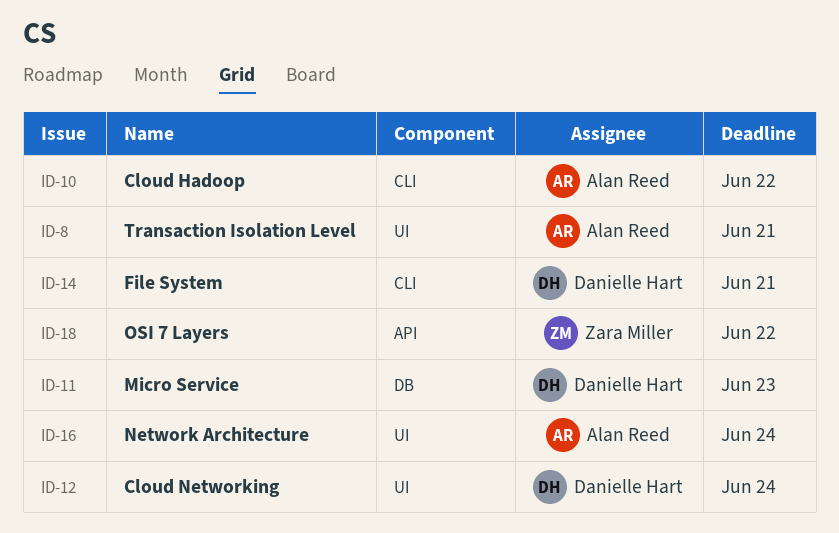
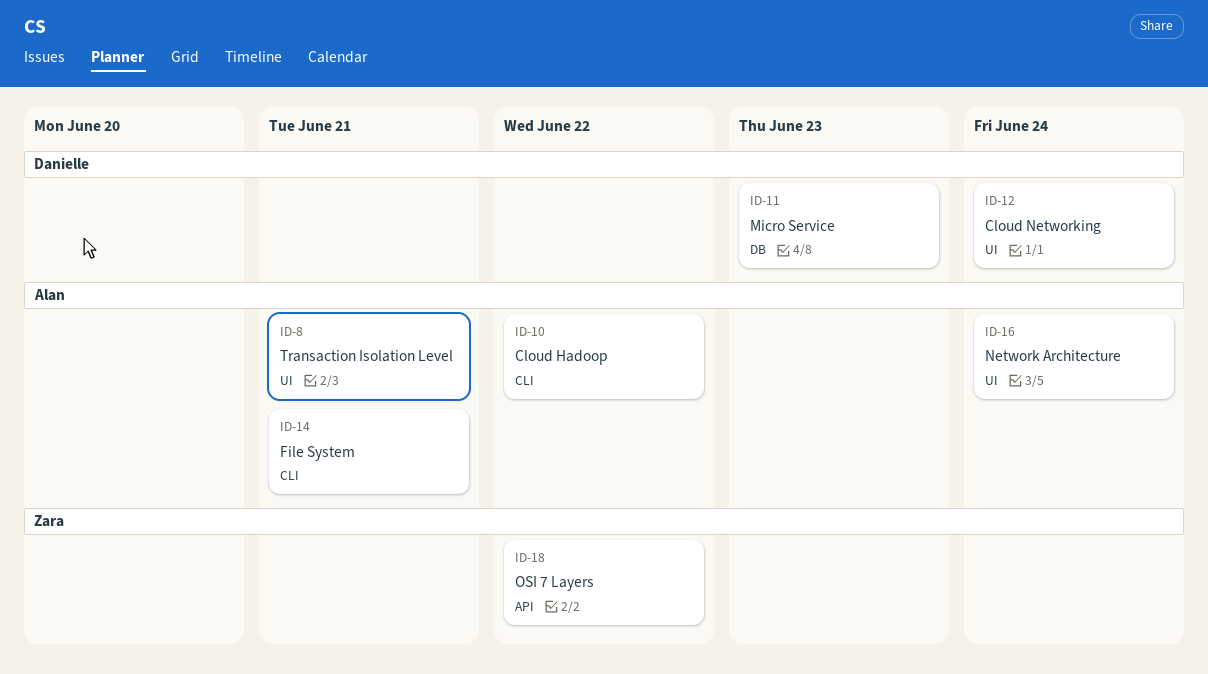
ID-14, owner: Danielle Hart -> Alan Reed

